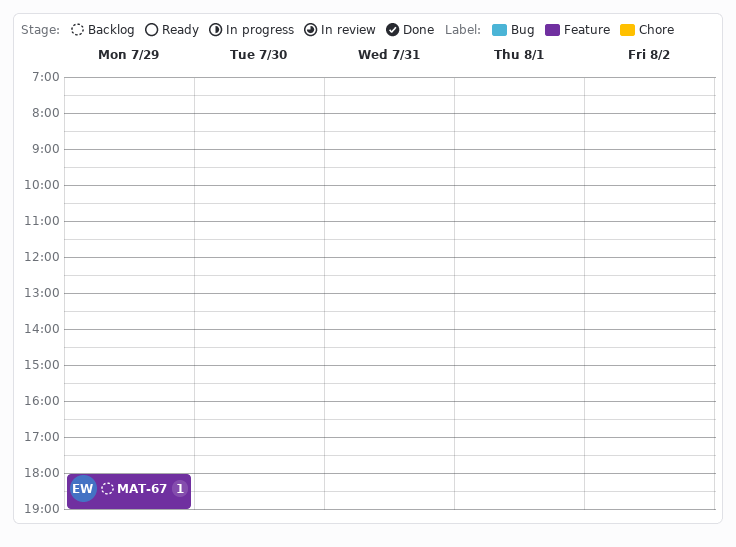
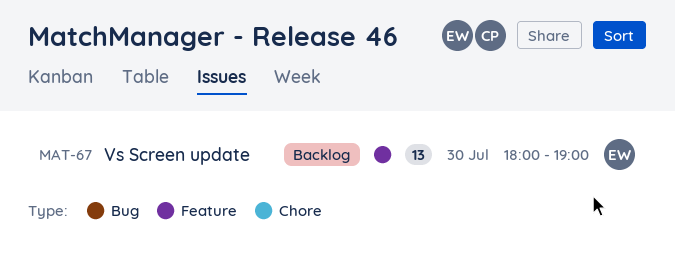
MAT-67, estimate: 1 -> 13
MAT-67, day: Jul 29 -> Jul 30

